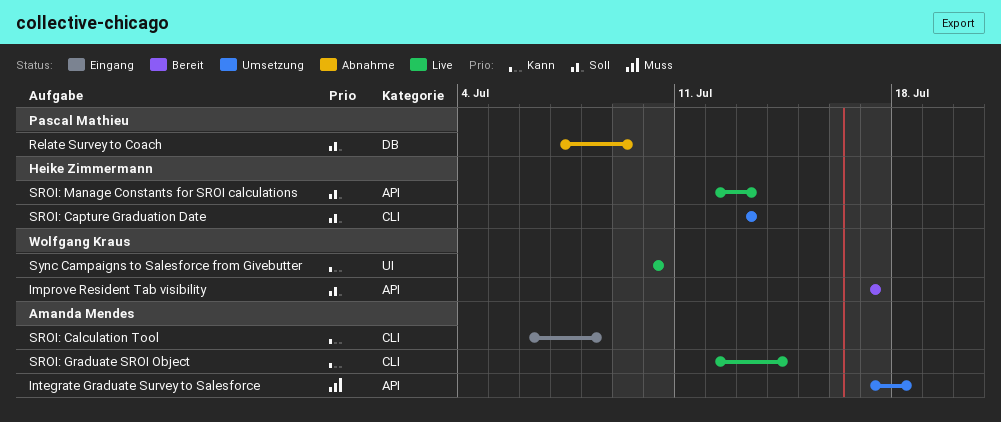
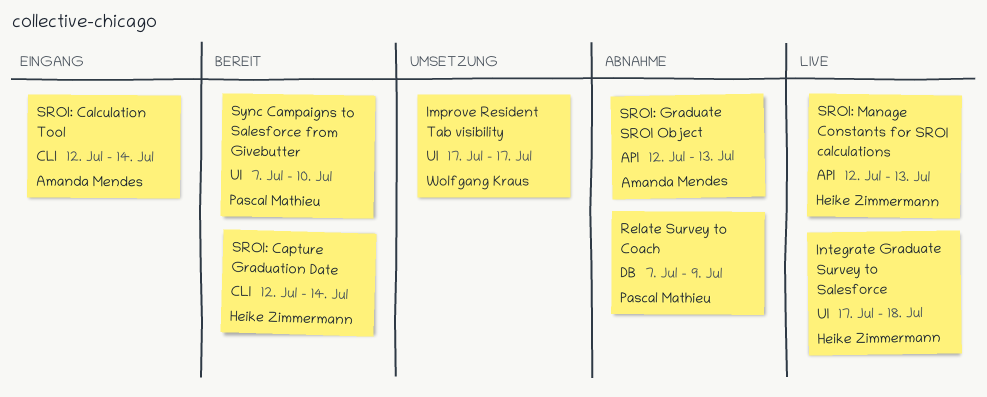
Improve Resident Tab visibility, status: Bereit -> Umsetzung
Improve Resident Tab visibility, label: API -> UI
Integrate Graduate Survey to Salesforce, status: Umsetzung -> Live
Integrate Graduate Survey to Salesforce, owner: Amanda Mendes -> Heike Zimmermann
Integrate Graduate Survey to Salesforce, label: API -> UI
SROI: Calculation Tool, start: Jul 6 -> Jul 12
SROI: Calculation Tool, due: Jul 8 -> Jul 14
SROI: Capture Graduation Date, status: Umsetzung -> Bereit
SROI: Capture Graduation Date, start: Jul 13 -> Jul 12
SROI: Capture Graduation Date, due: Jul 13 -> Jul 14
SROI: Graduate SROI Object, status: Live -> Abnahme
SROI: Graduate SROI Object, label: CLI -> API
SROI: Graduate SROI Object, due: Jul 14 -> Jul 13
Sync Campaigns to Salesforce from Givebutter, status: Live -> Bereit
Sync Campaigns to Salesforce from Givebutter, owner: Wolfgang Kraus -> Pascal Mathieu
Sync Campaigns to Salesforce from Givebutter, start: Jul 10 -> Jul 7

